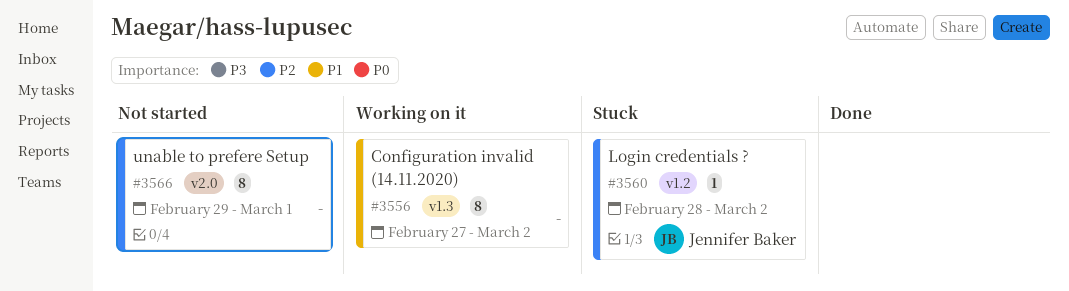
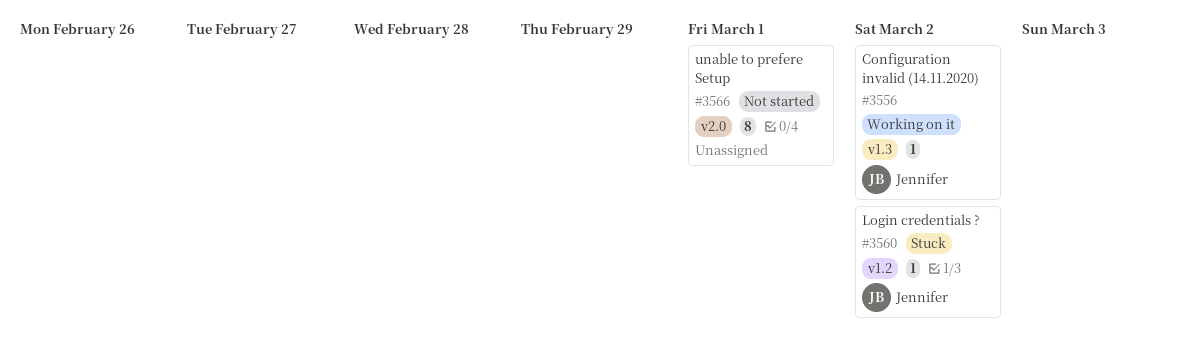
#3556, owner: none -> Jennifer Baker
#3556, estimate: 8 -> 1

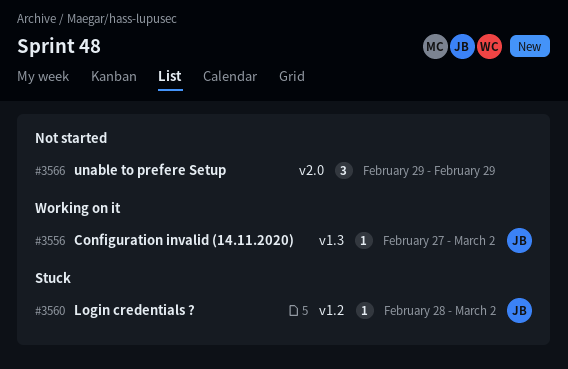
#3566, estimate: 8 -> 3
#3566, due: Mar 1 -> Feb 29

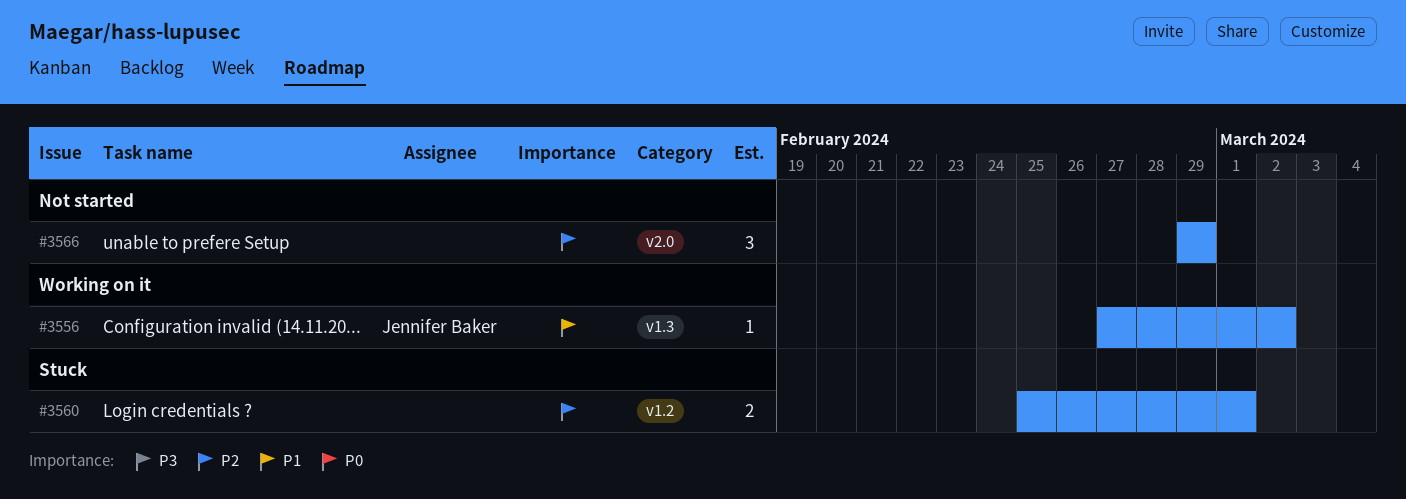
#3560, owner: Jennifer Baker -> none
#3560, estimate: 1 -> 2
#3560, start: Feb 28 -> Feb 25
#3560, due: Mar 2 -> Mar 1

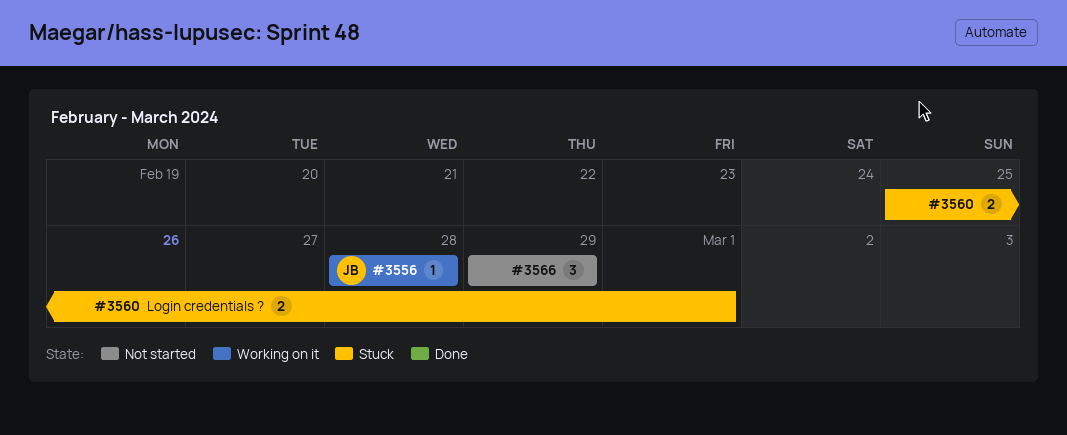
#3556, start: Feb 27 -> Feb 28
#3556, due: Mar 2 -> Feb 28

